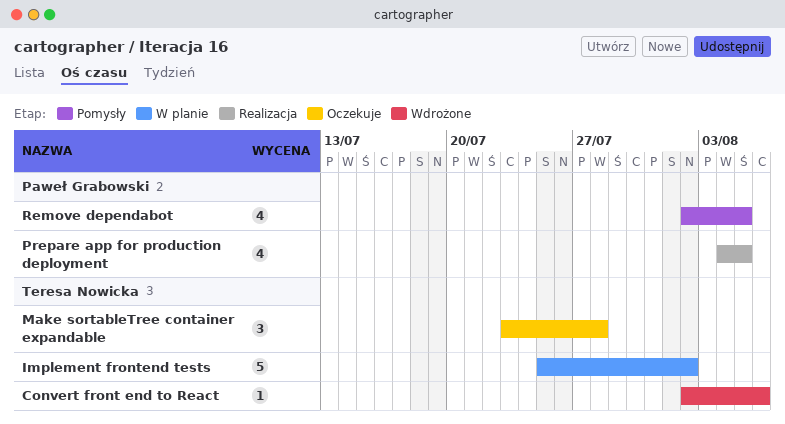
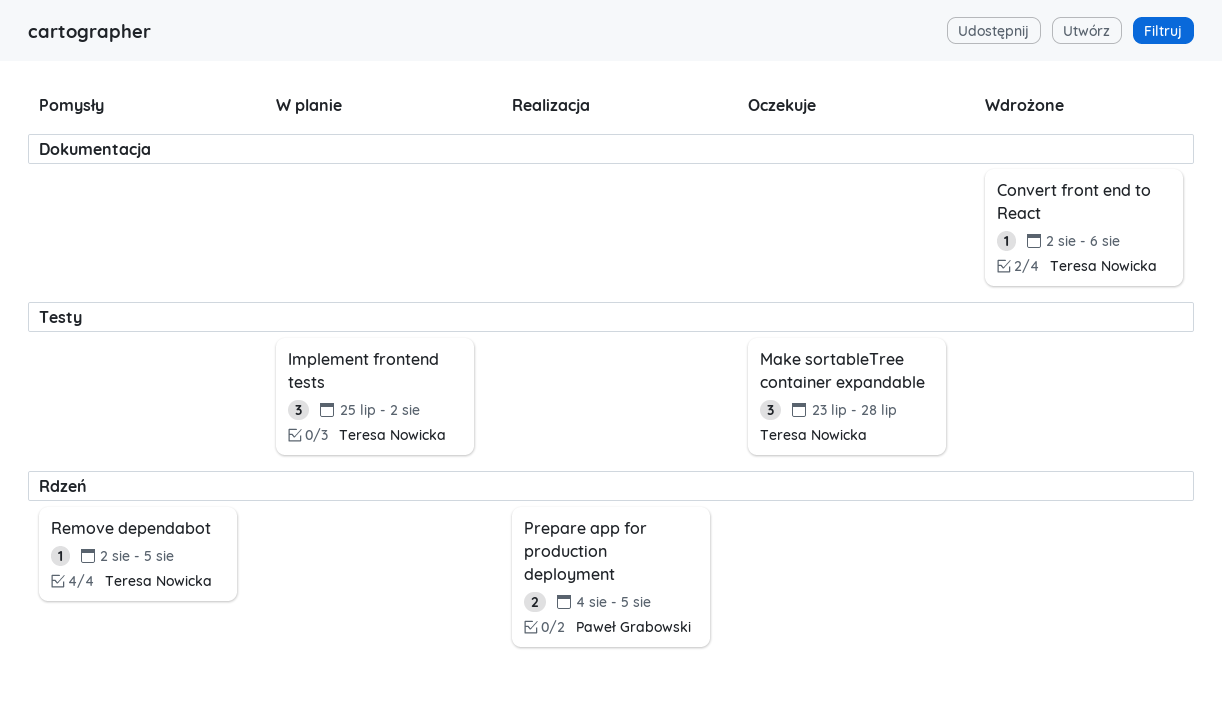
Implement frontend tests, estimate: 5 -> 3
Prepare app for production deployment, estimate: 4 -> 2
Remove dependabot, owner: Paweł Grabowski -> Teresa Nowicka
Remove dependabot, estimate: 4 -> 1

